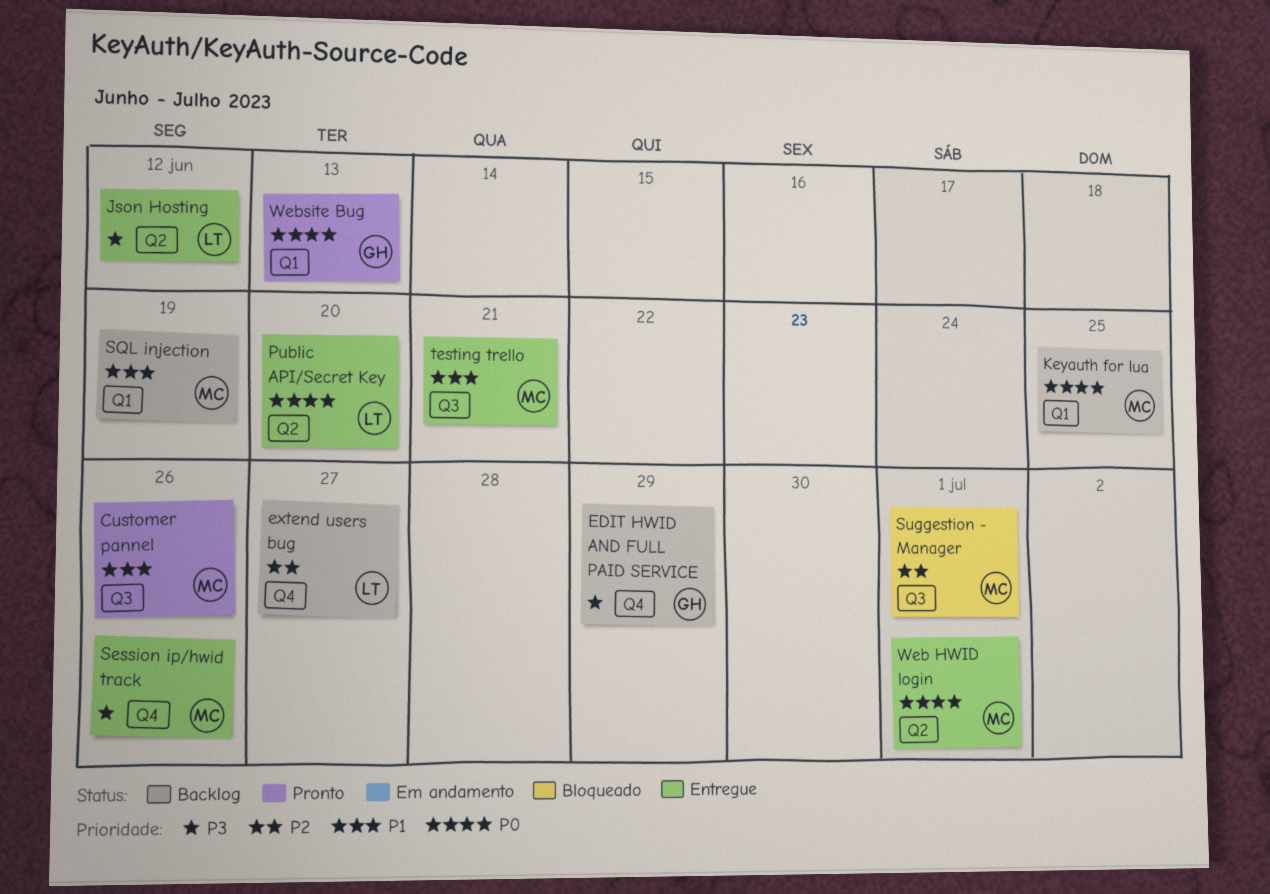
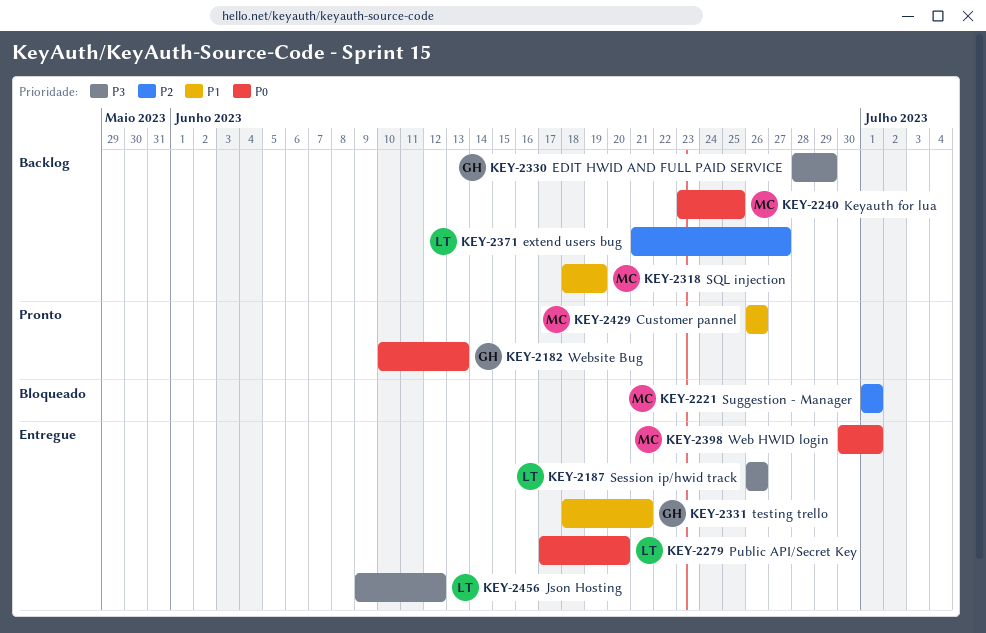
Session ip/hwid track, owner: MC -> LT
testing trello, owner: MC -> GH

